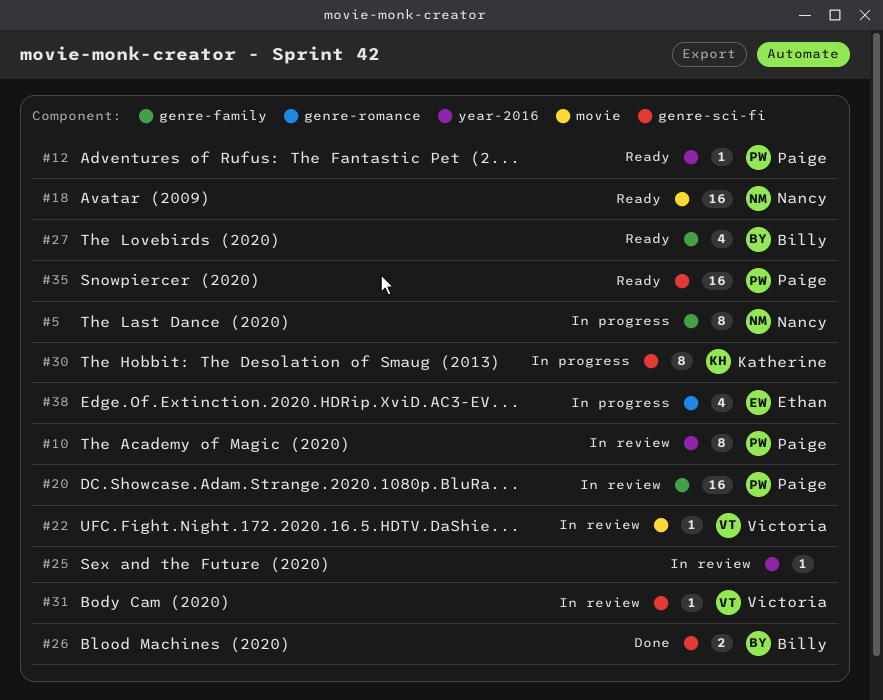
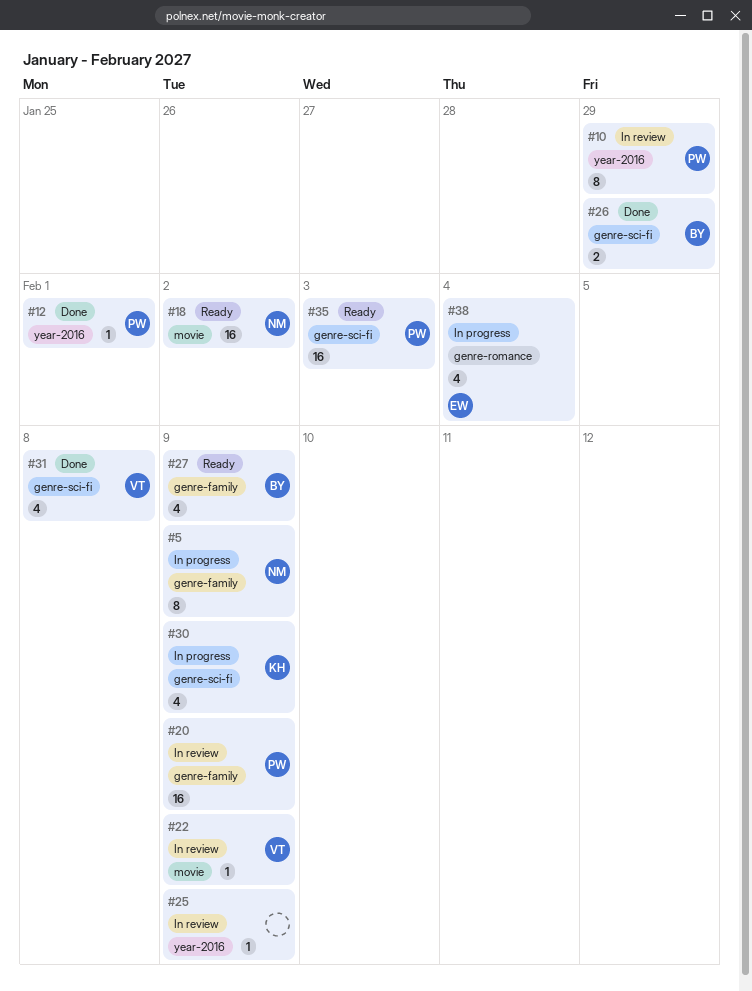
#12, status: Ready -> Done
#30, estimate: 8 -> 4
#31, status: In review -> Done
#31, estimate: 1 -> 4

